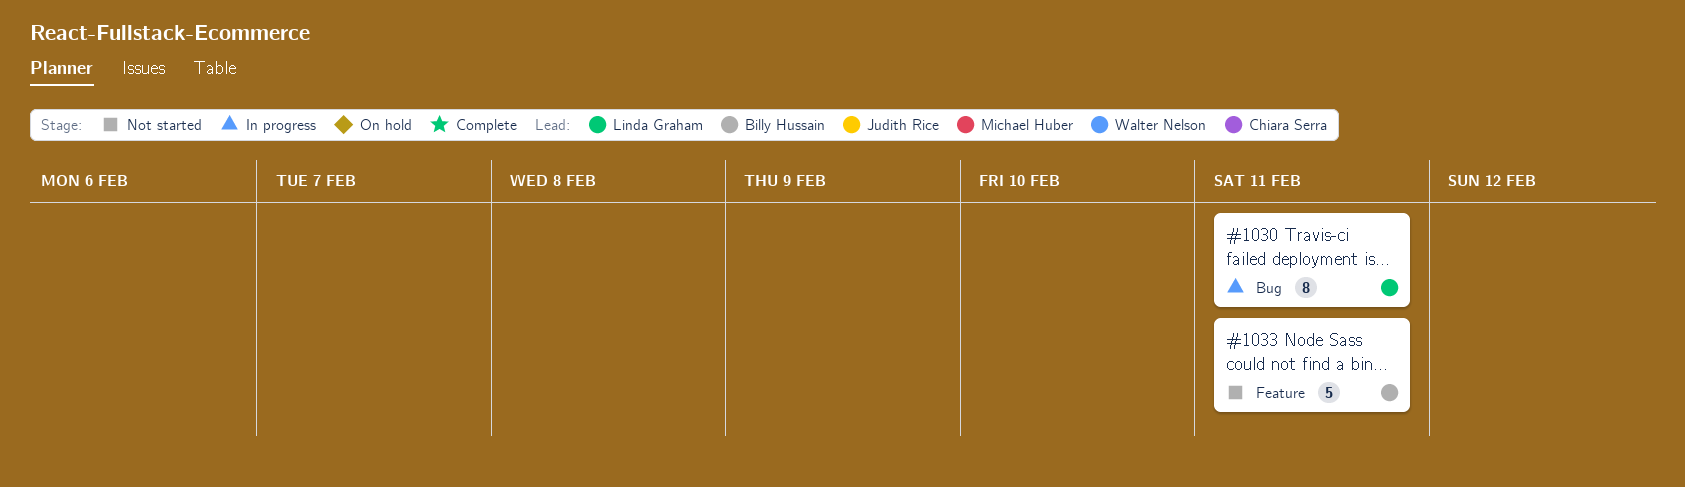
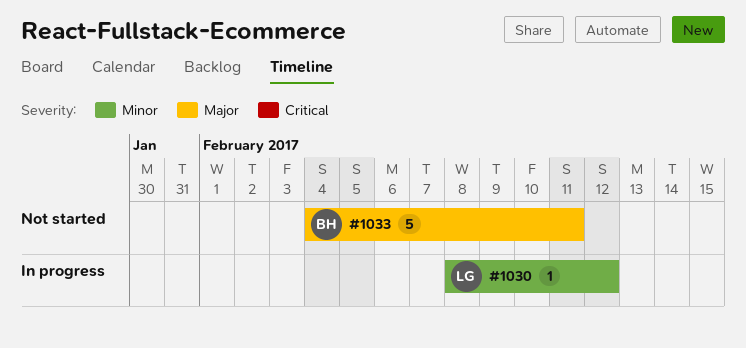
#1030, estimate: 8 -> 1
#1030, due: Feb 11 -> Feb 12

